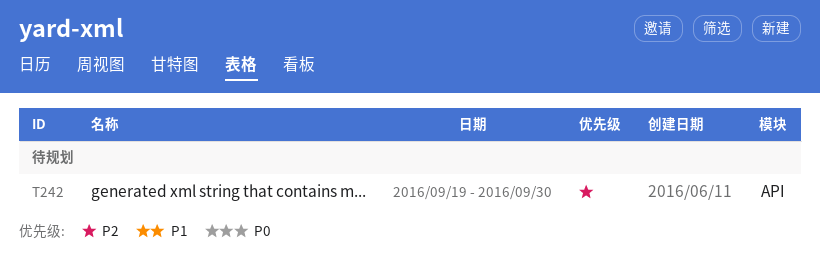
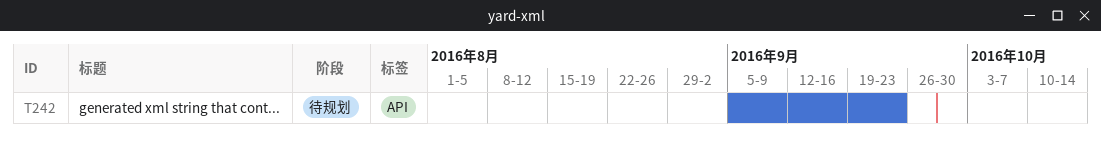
T242, start: Sep 19 -> Sep 5
T242, due: Sep 30 -> Sep 23

